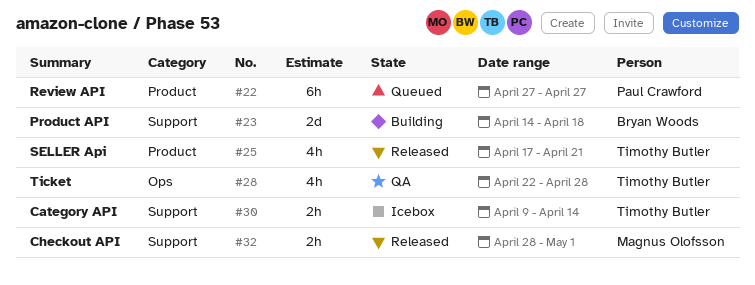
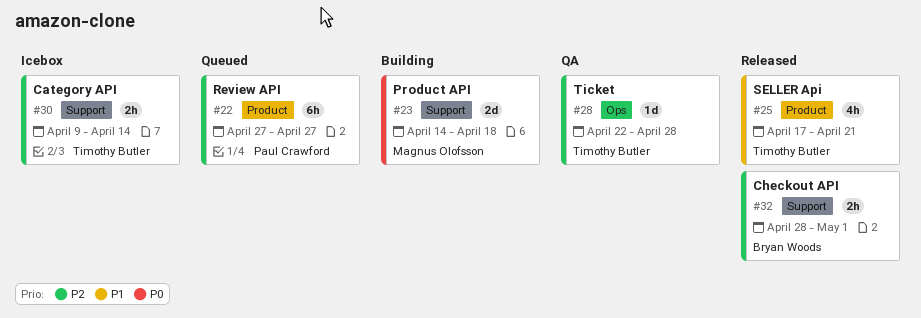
#23, owner: Bryan Woods -> Magnus Olofsson
#28, estimate: 4h -> 1d
#32, owner: Magnus Olofsson -> Bryan Woods

